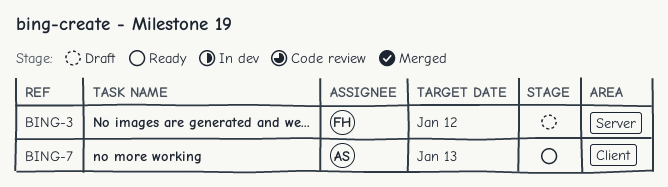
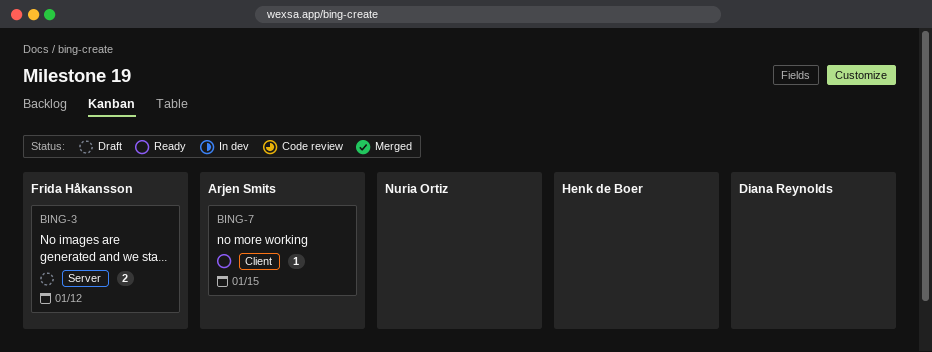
BING-7, due: Jan 13 -> Jan 15

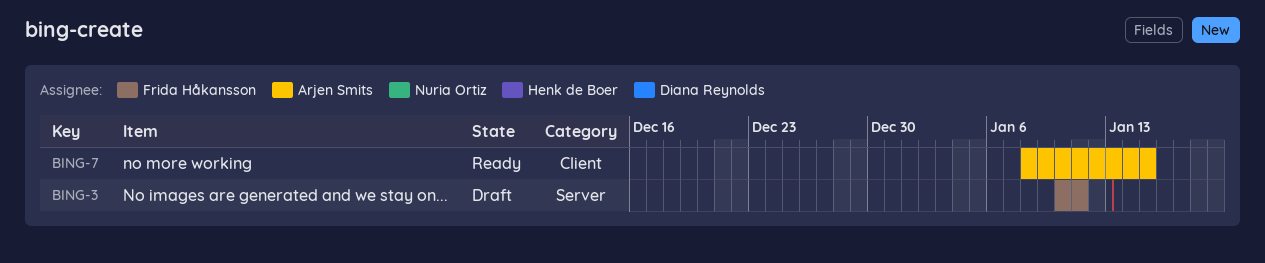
BING-3, due: Jan 12 -> Jan 11

